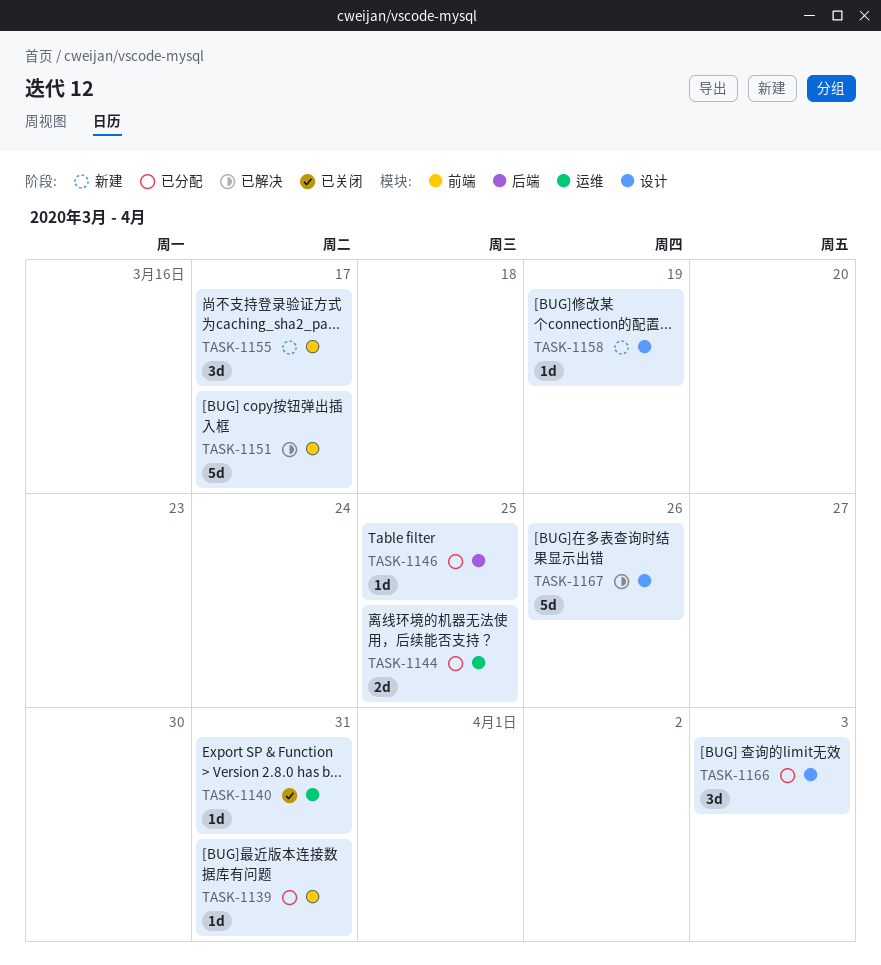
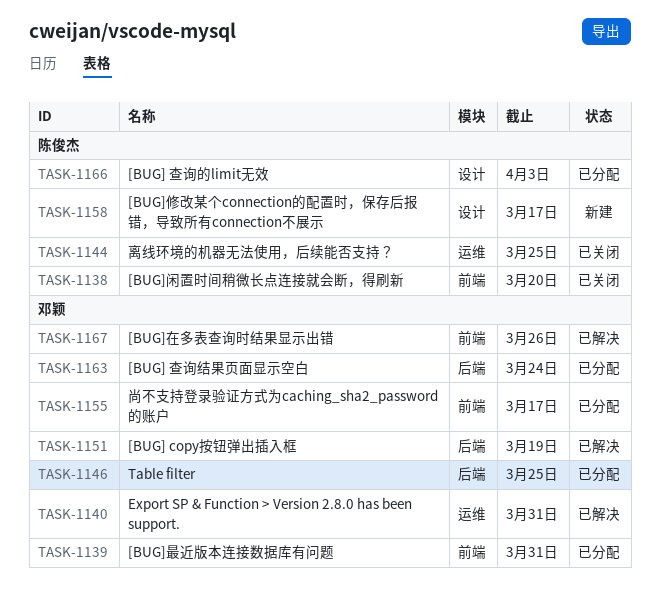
TASK-1138: none -> present
TASK-1140, status: 已关闭 -> 已解决
TASK-1144, status: 已分配 -> 已关闭
TASK-1151, label: 前端 -> 后端
TASK-1151, due: Mar 17 -> Mar 19
TASK-1155, status: 新建 -> 已分配
TASK-1158, due: Mar 19 -> Mar 17
TASK-1163: none -> present
TASK-1167, label: 设计 -> 前端

